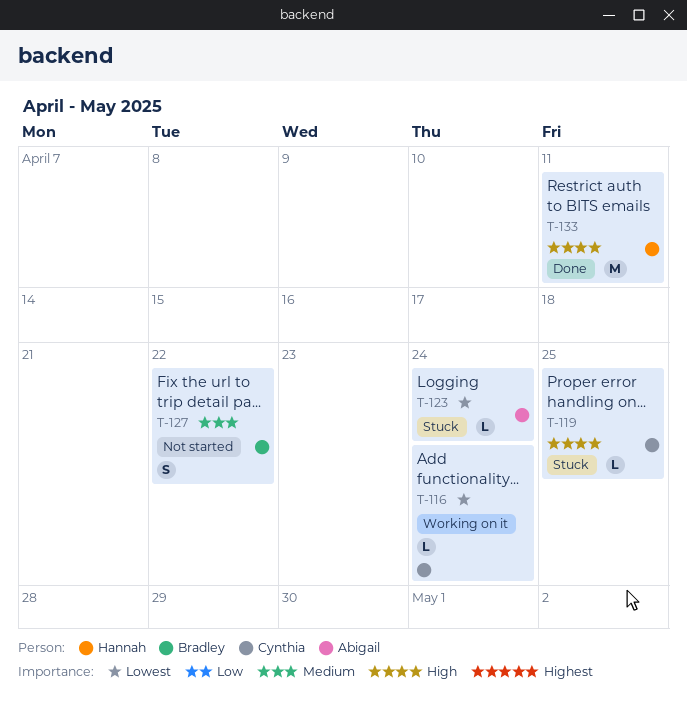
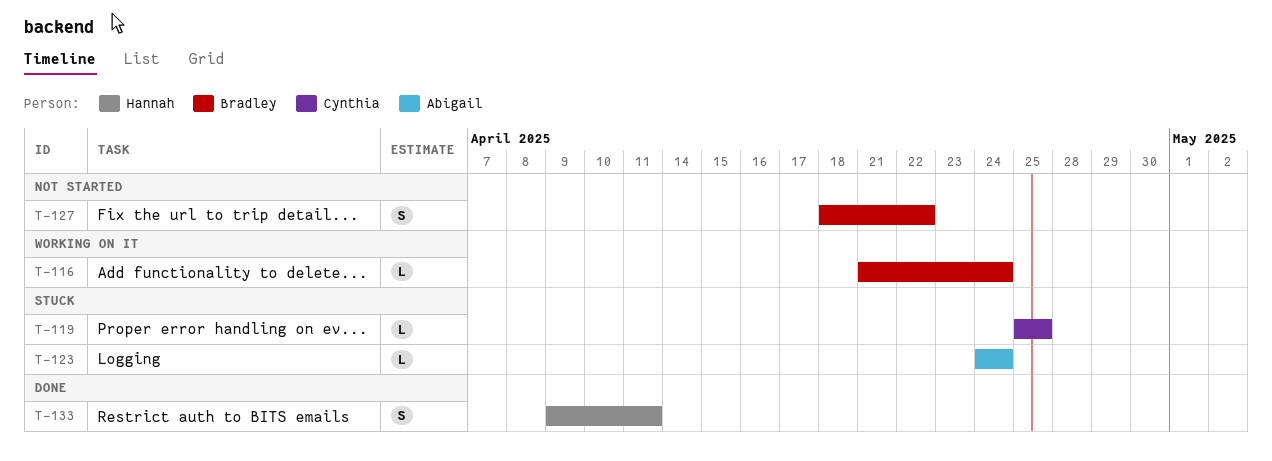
T-116, owner: Cynthia -> Bradley
T-133, estimate: M -> S

